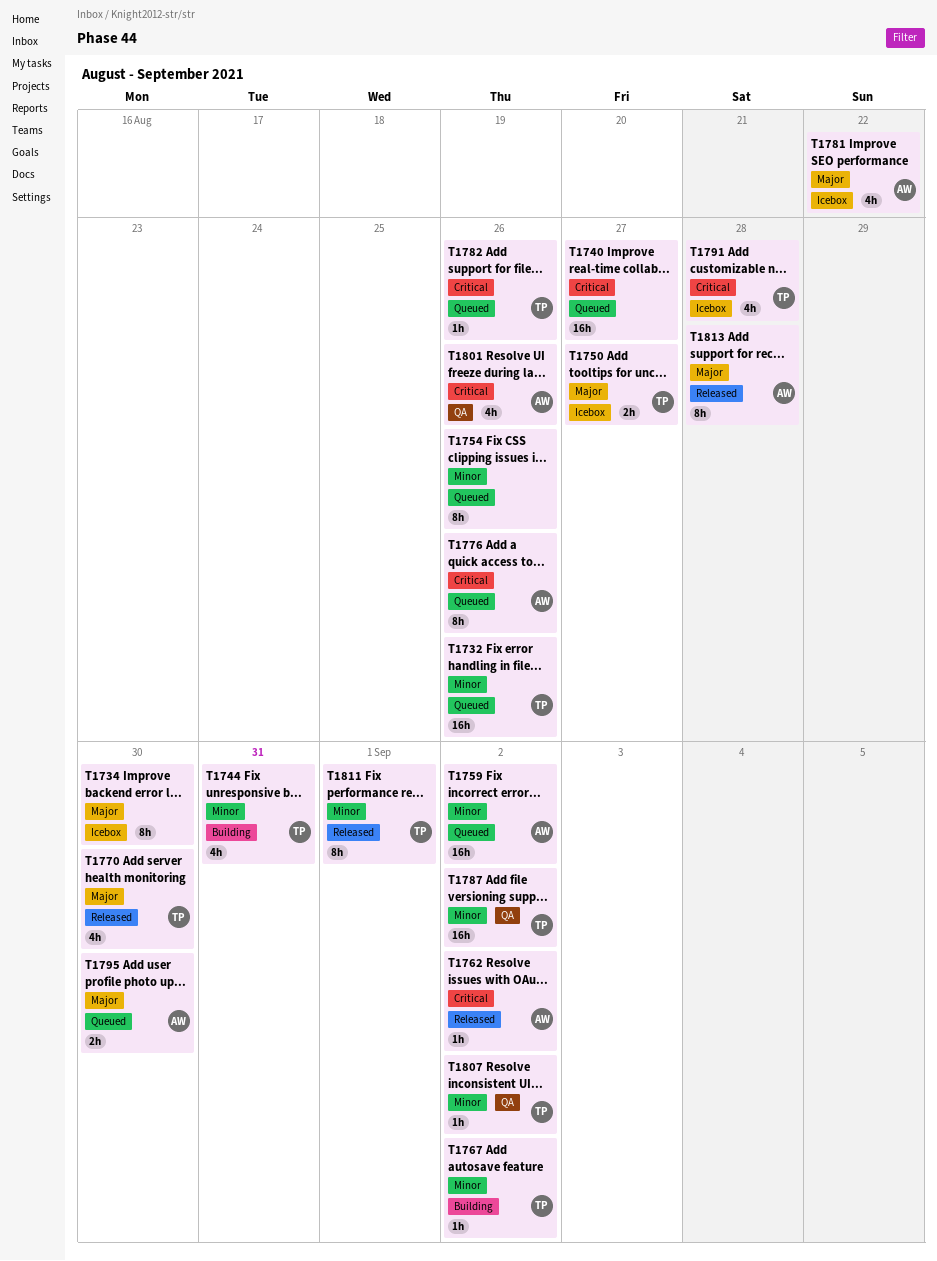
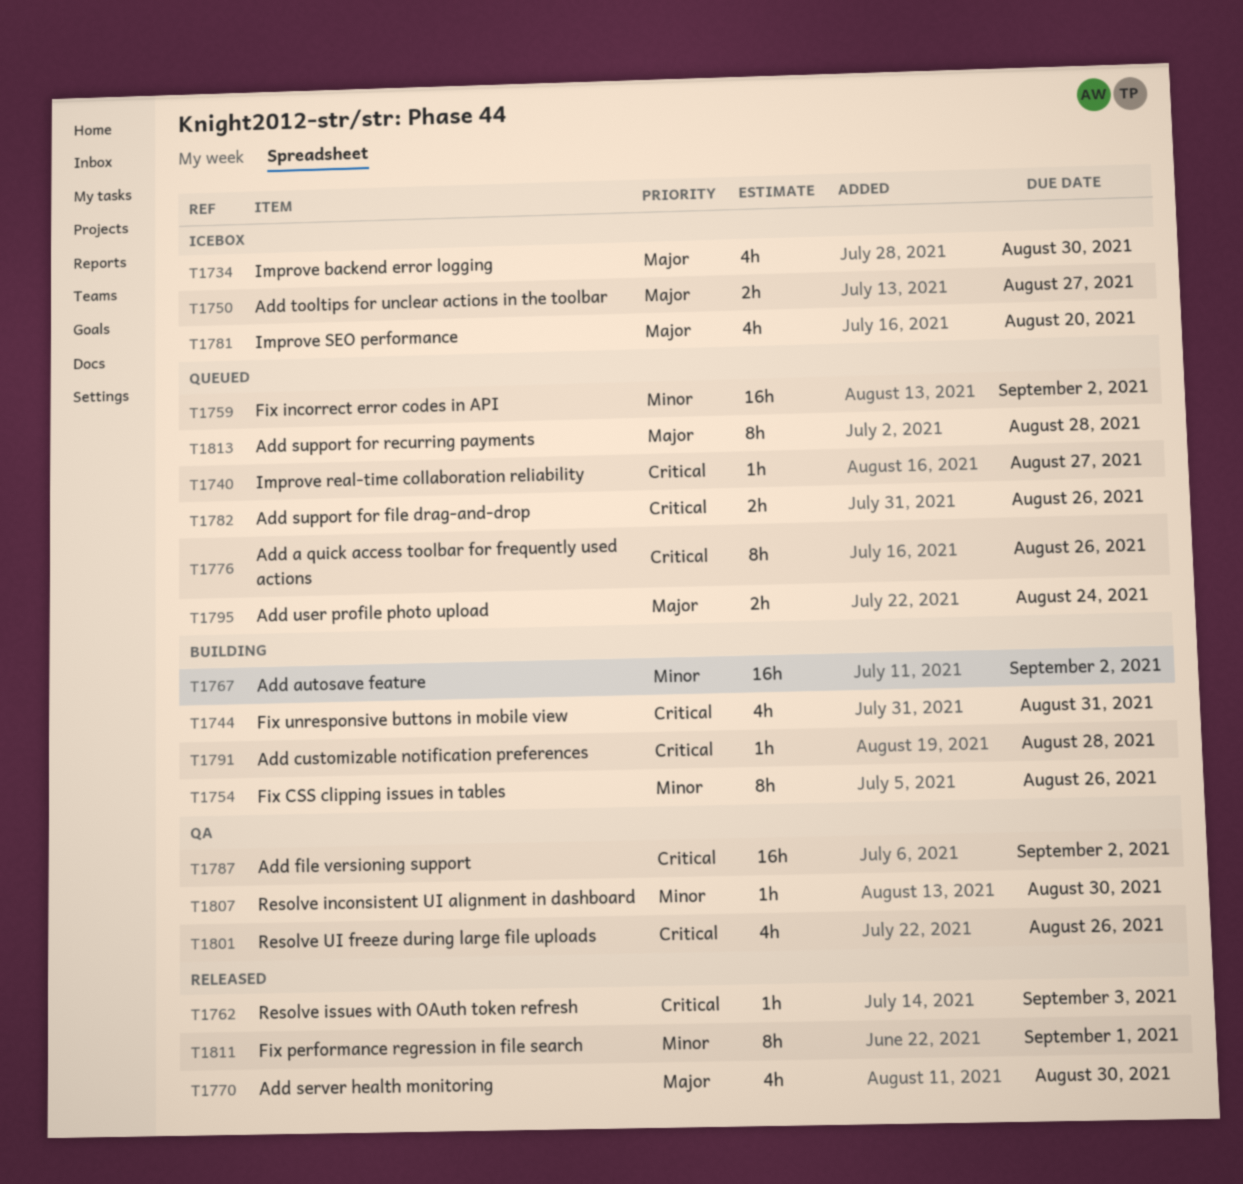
T1732: present -> none
T1734, estimate: 8h -> 4h
T1740, estimate: 16h -> 1h
T1744, priority: Minor -> Critical
T1754, status: Queued -> Building
T1762, due: Sep 2 -> Sep 3
T1767, estimate: 1h -> 16h
T1781, due: Aug 22 -> Aug 20
T1782, estimate: 1h -> 2h
T1787, priority: Minor -> Critical
T1791, status: Icebox -> Building
T1791, estimate: 4h -> 1h
T1795, due: Aug 30 -> Aug 24
T1807, due: Sep 2 -> Aug 30
T1813, status: Released -> Queued

